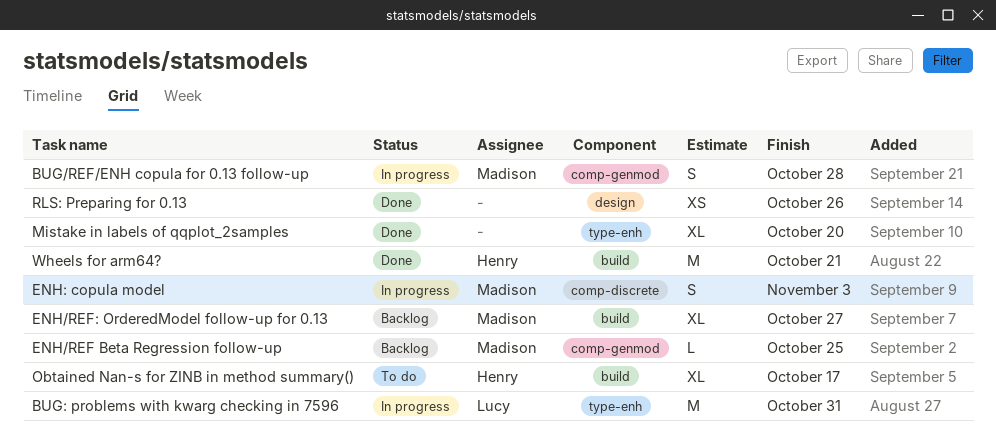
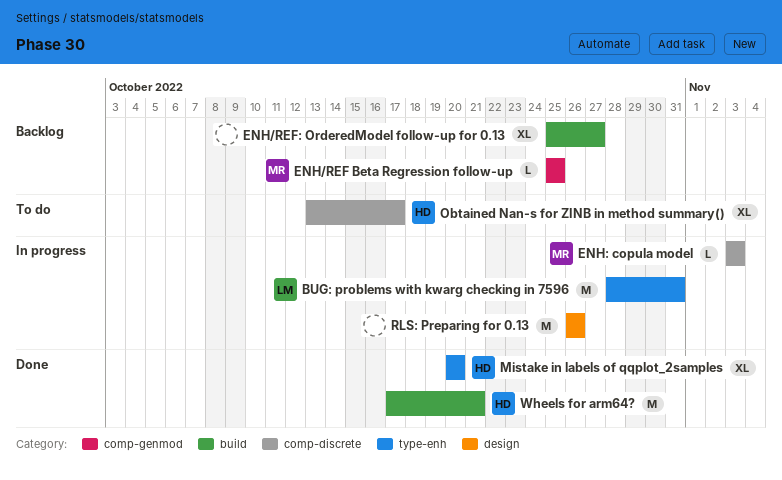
BUG/REF/ENH copula for 0.13 follow-up: present -> none
ENH/REF: OrderedModel follow-up for 0.13, owner: Madison -> none
ENH: copula model, estimate: S -> L
Mistake in labels of qqplot_2samples, owner: none -> Henry
Obtained Nan-s for ZINB in method summary(), label: build -> comp-discrete
RLS: Preparing for 0.13, status: Done -> In progress
RLS: Preparing for 0.13, estimate: XS -> M

